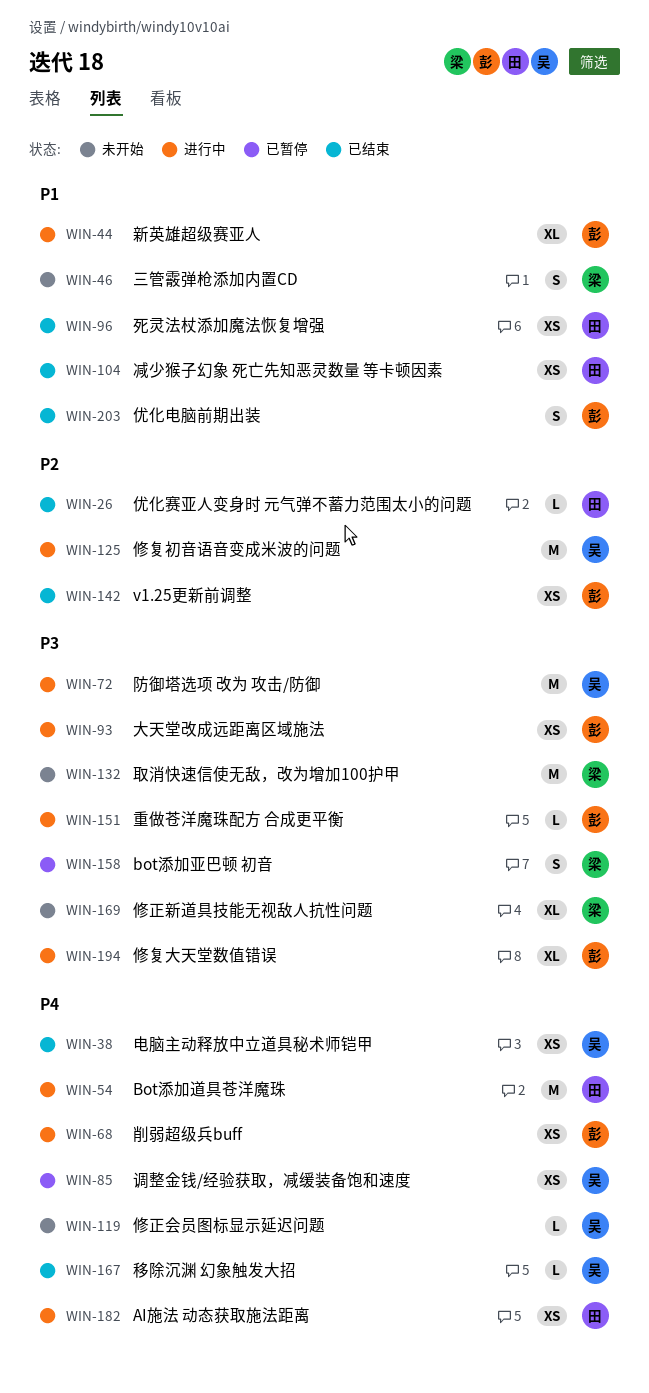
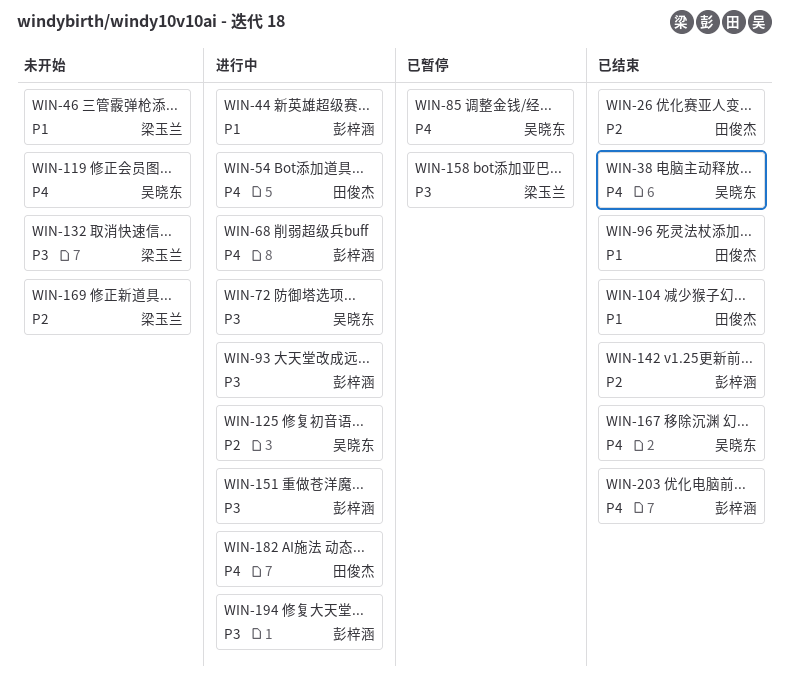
WIN-169, priority: P3 -> P2
WIN-203, priority: P1 -> P4

